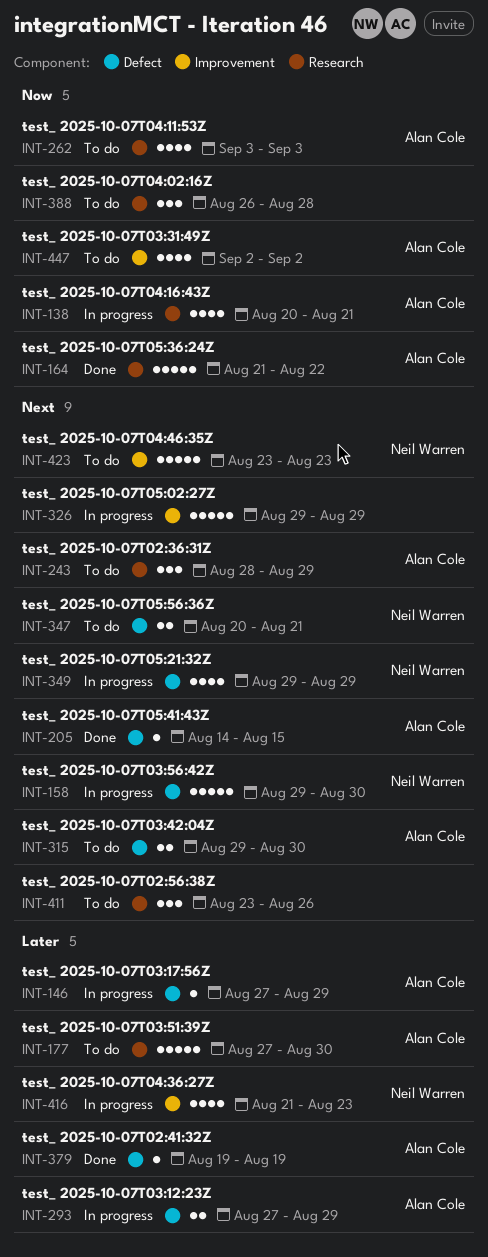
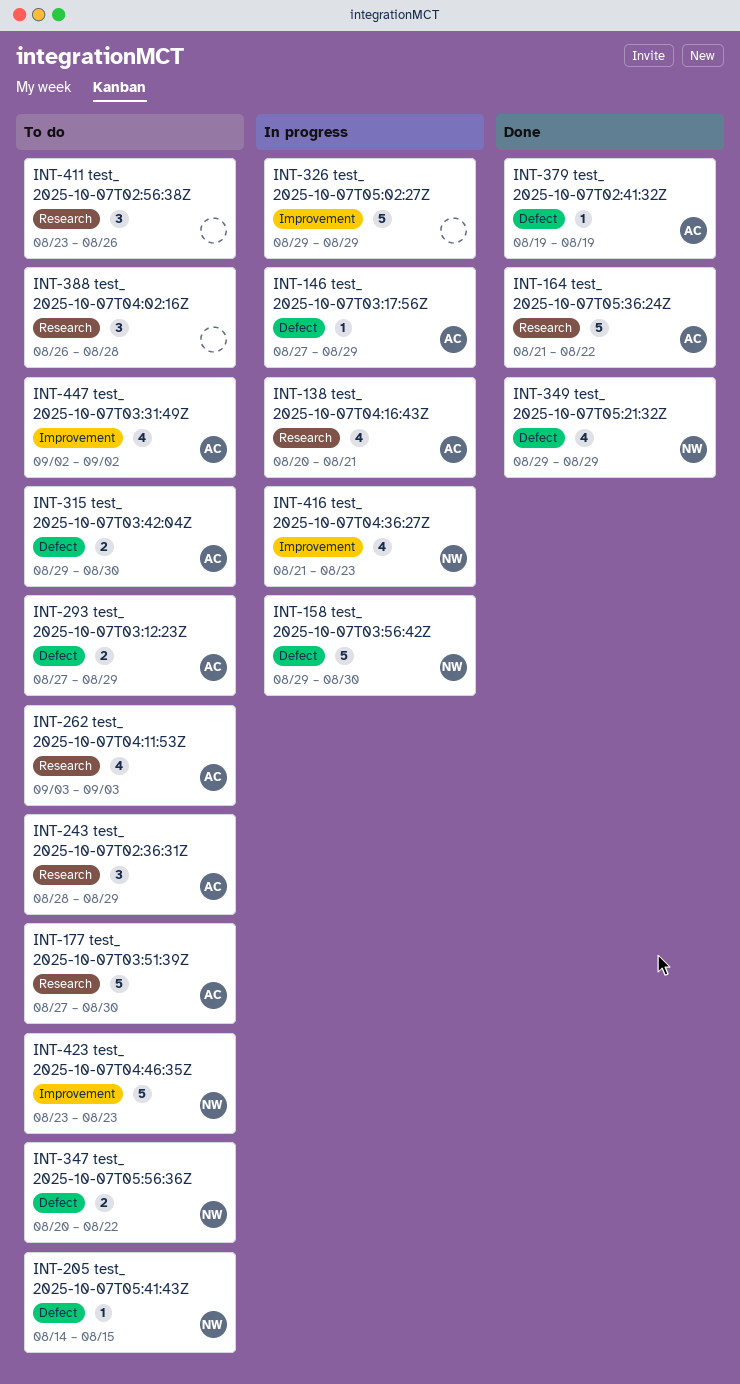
INT-205, status: Done -> To do
INT-205, owner: Alan Cole -> Neil Warren
INT-293, status: In progress -> To do
INT-347, due: Aug 21 -> Aug 22
INT-349, status: In progress -> Done

